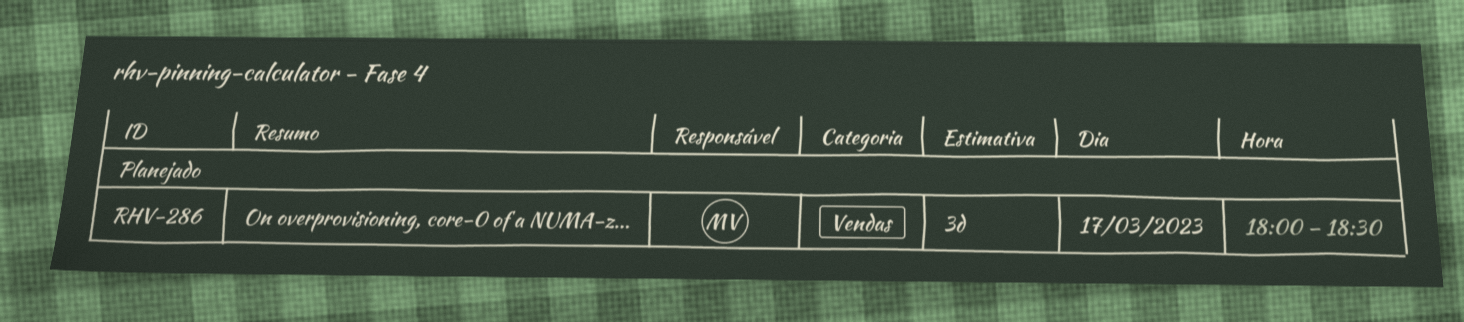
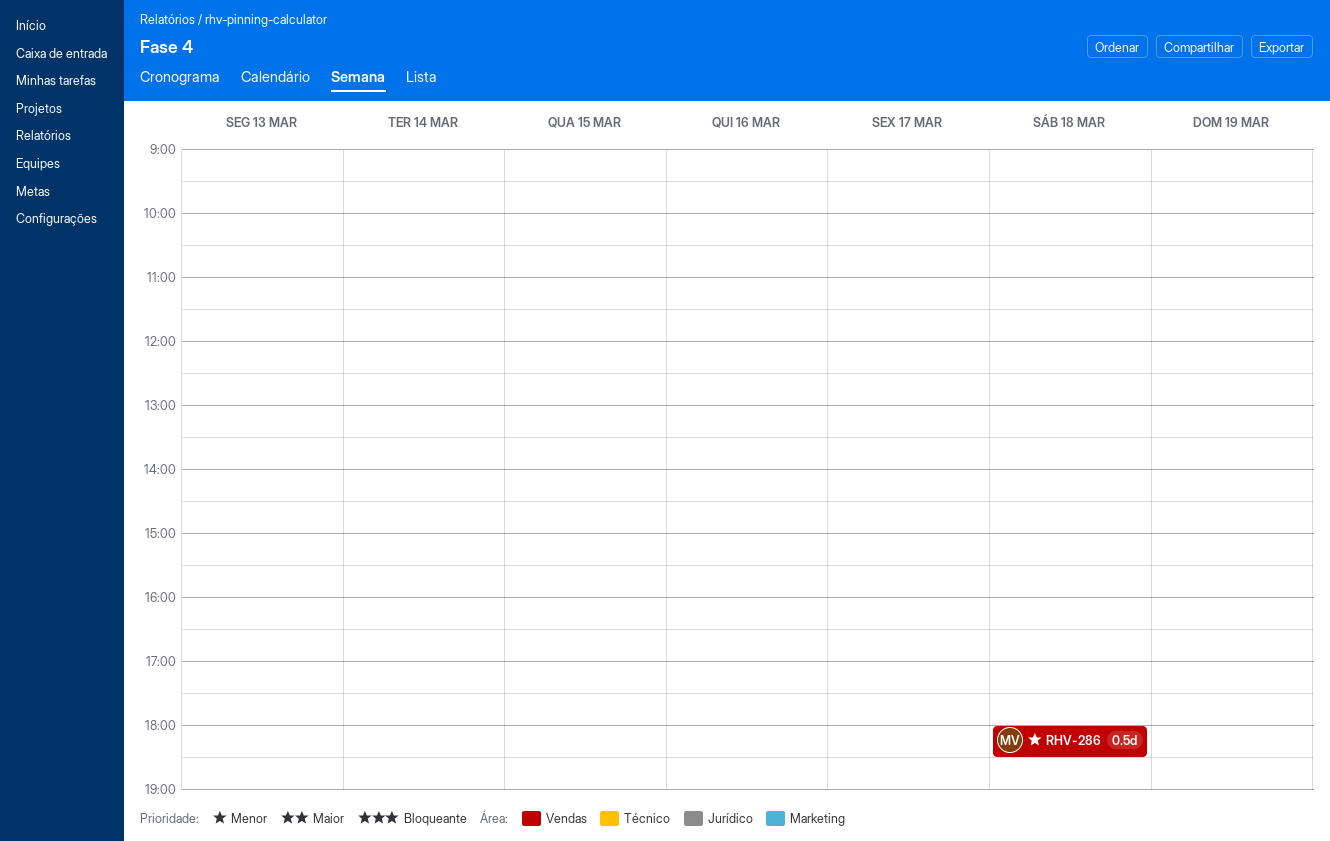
RHV-286, estimate: 3d -> 0.5d
RHV-286, day: Mar 17 -> Mar 18

